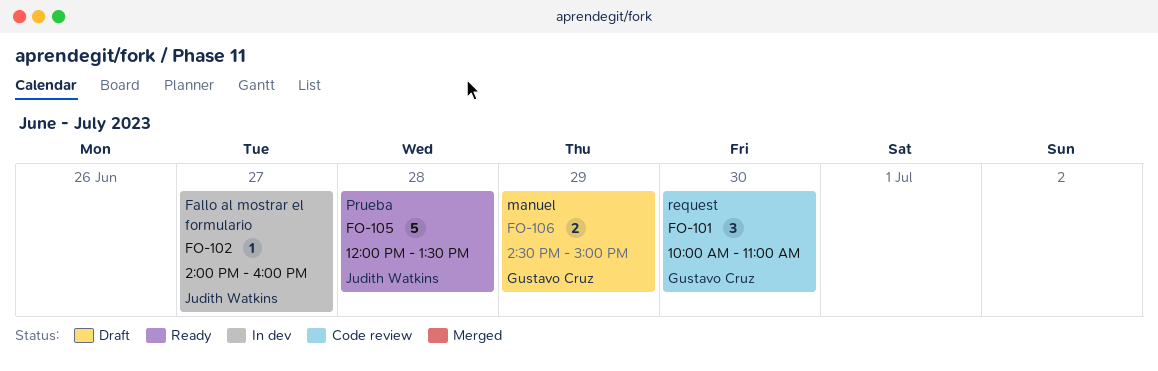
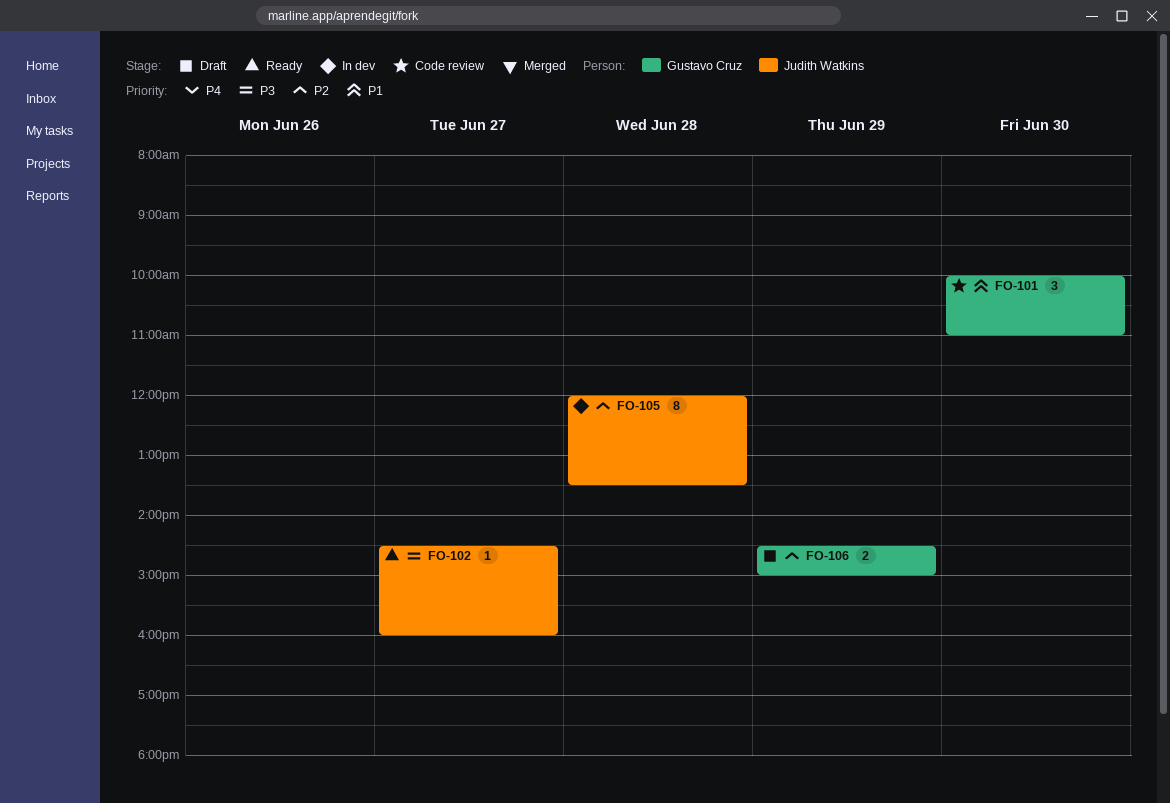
FO-102, status: In dev -> Ready
FO-102, begins: 14:00 -> 14:30
FO-105, status: Ready -> In dev
FO-105, estimate: 5 -> 8

